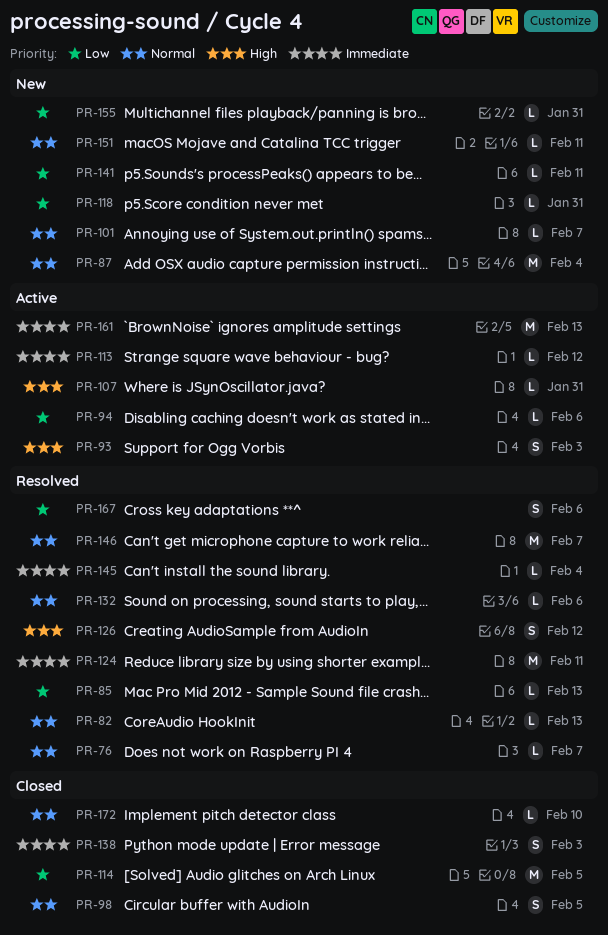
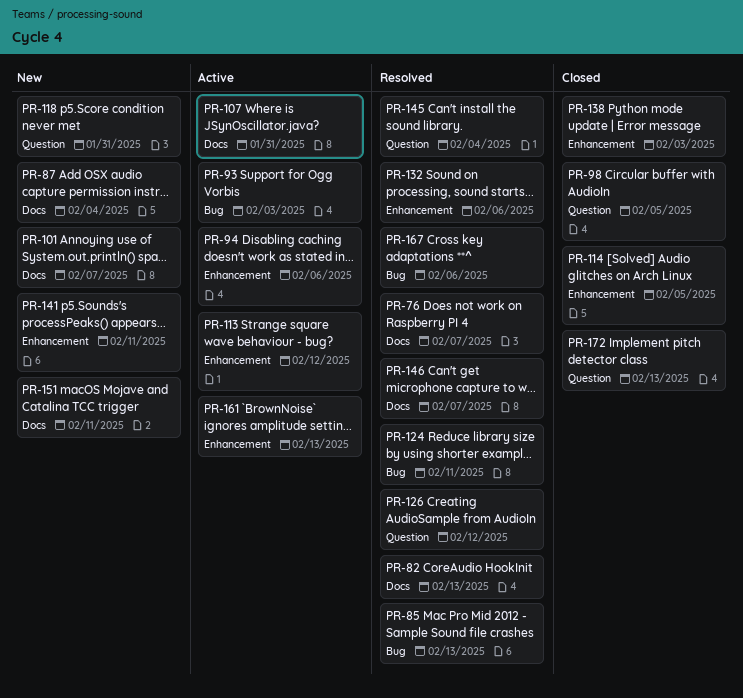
PR-155: present -> none
PR-172, due: Feb 10 -> Feb 13

